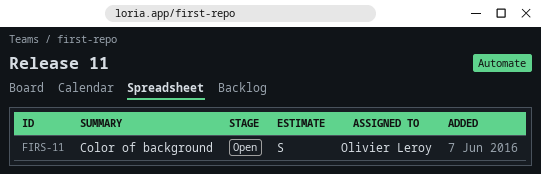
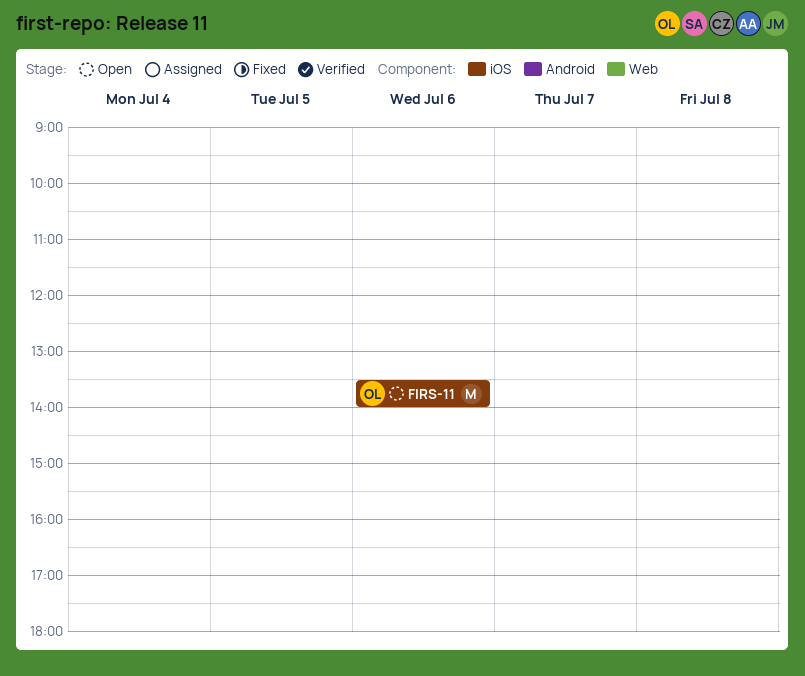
FIRS-11, estimate: S -> M

